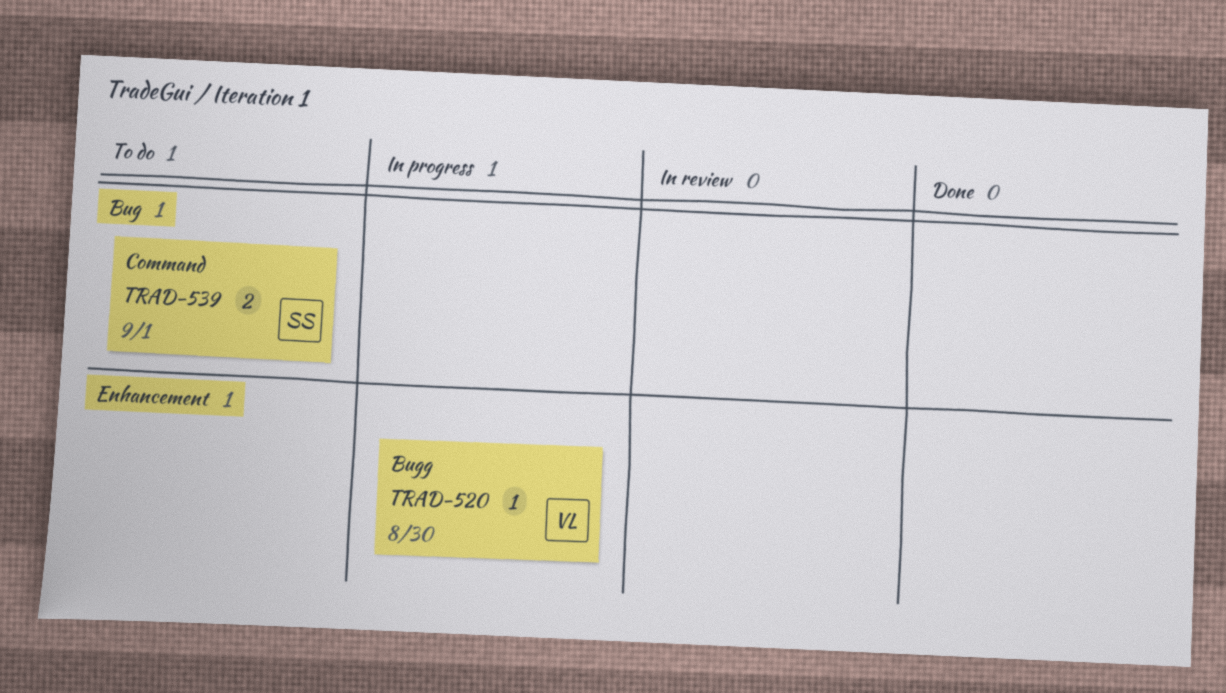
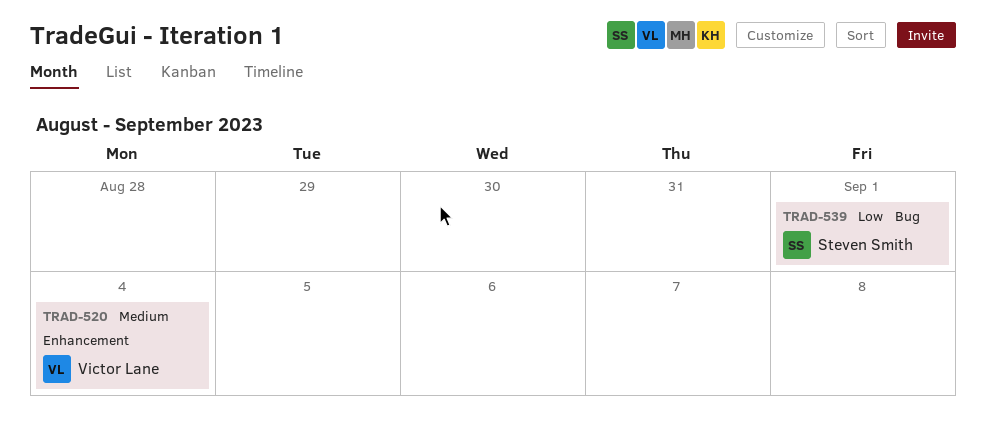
TRAD-520, due: Aug 30 -> Sep 4

